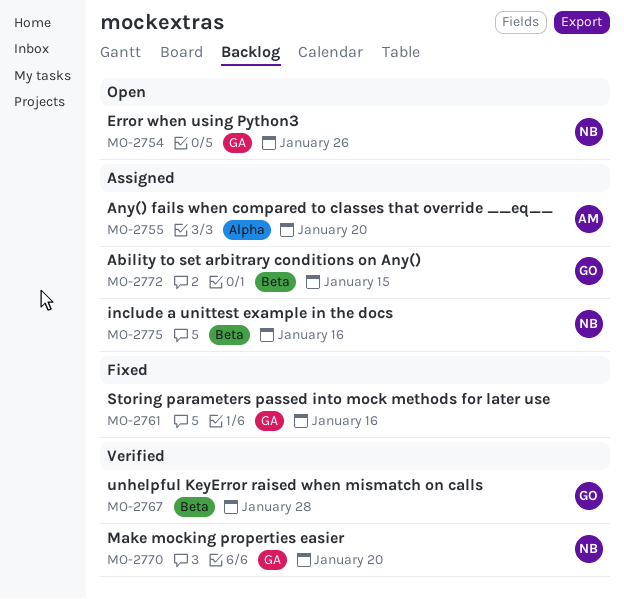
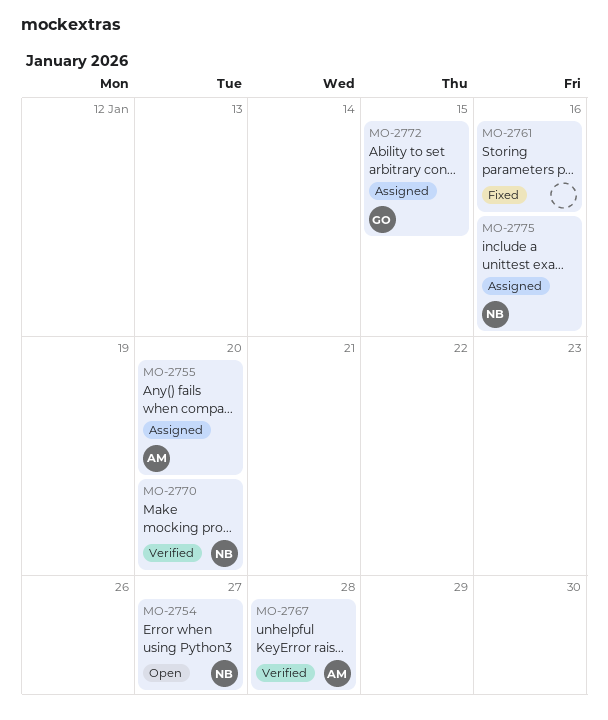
MO-2754, due: Jan 26 -> Jan 27
MO-2767, owner: GO -> AM

